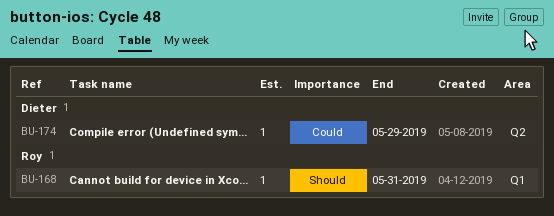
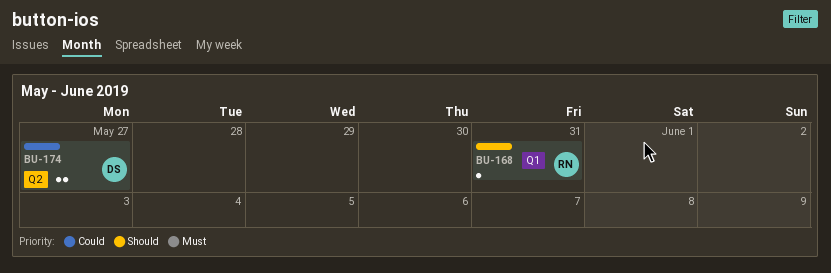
BU-174, estimate: 1 -> 2
BU-174, due: May 29 -> May 27

